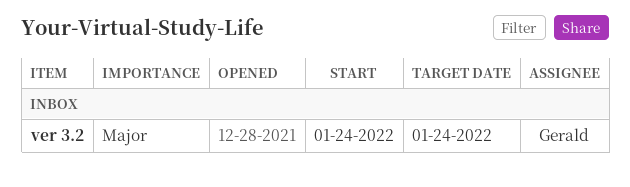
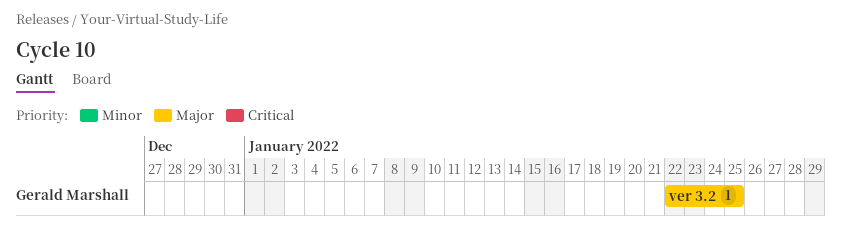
ver 3.2, start: Jan 24 -> Jan 22
ver 3.2, due: Jan 24 -> Jan 25

